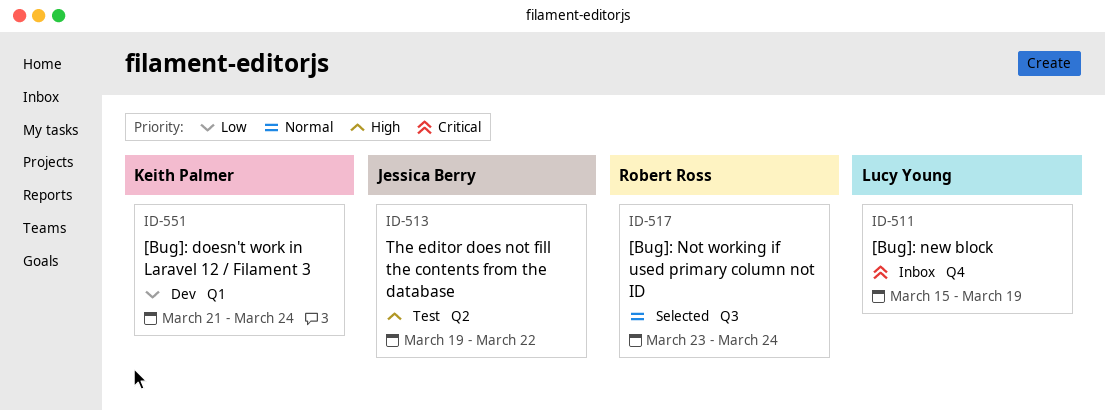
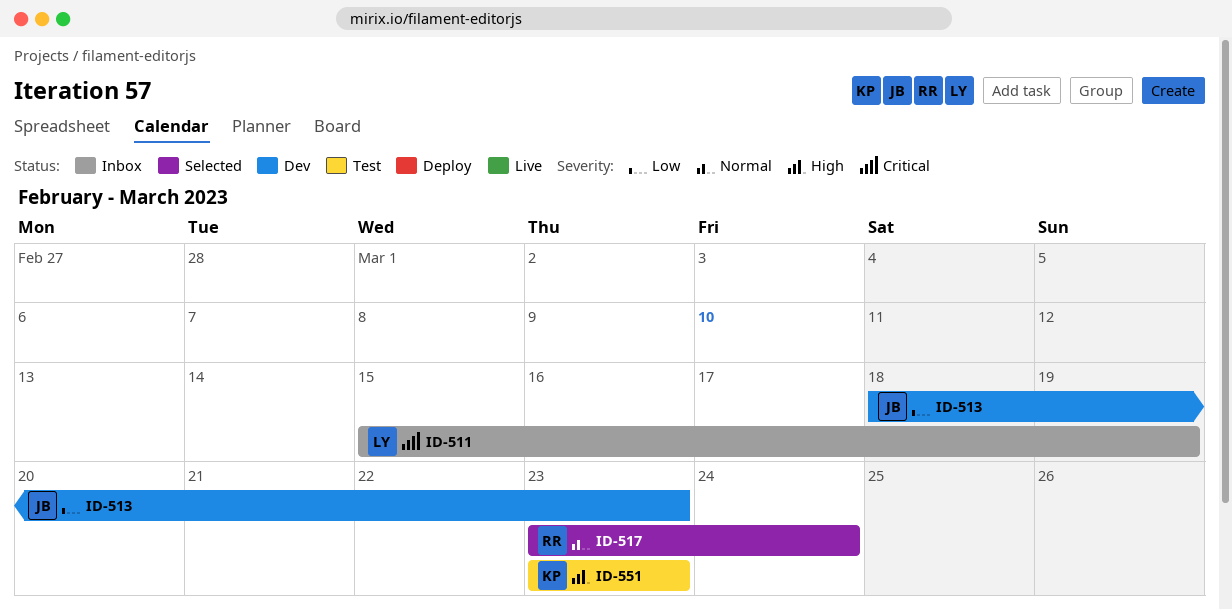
ID-513, status: Test -> Dev
ID-513, priority: High -> Low
ID-513, start: Mar 19 -> Mar 18
ID-513, due: Mar 22 -> Mar 23
ID-551, status: Dev -> Test
ID-551, priority: Low -> High
ID-551, start: Mar 21 -> Mar 23
ID-551, due: Mar 24 -> Mar 23

